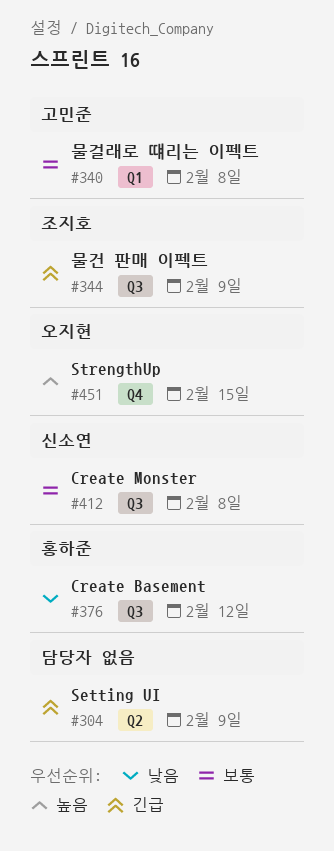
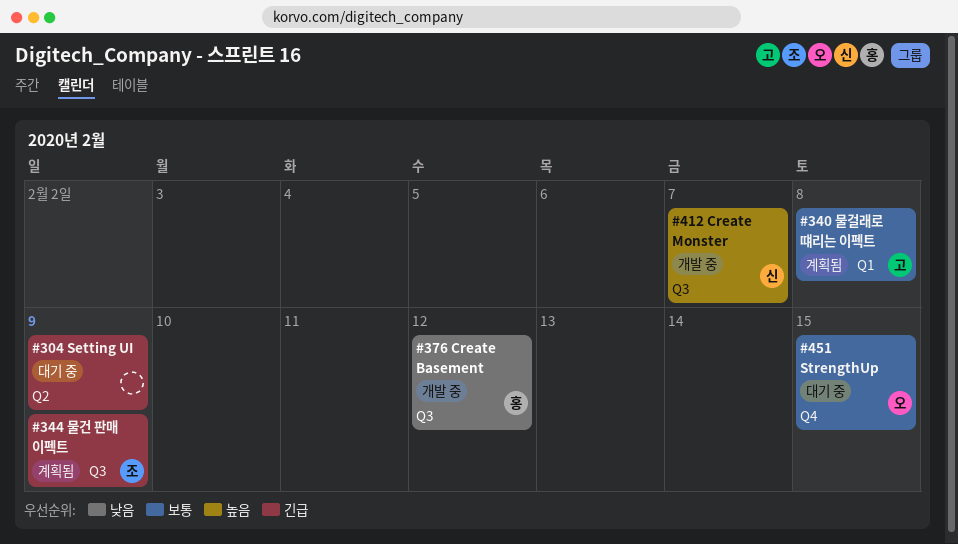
#412, priority: 보통 -> 높음
#412, due: Feb 8 -> Feb 7
#451, priority: 높음 -> 보통

